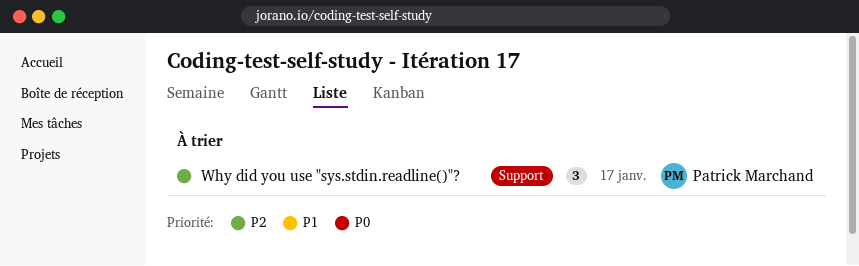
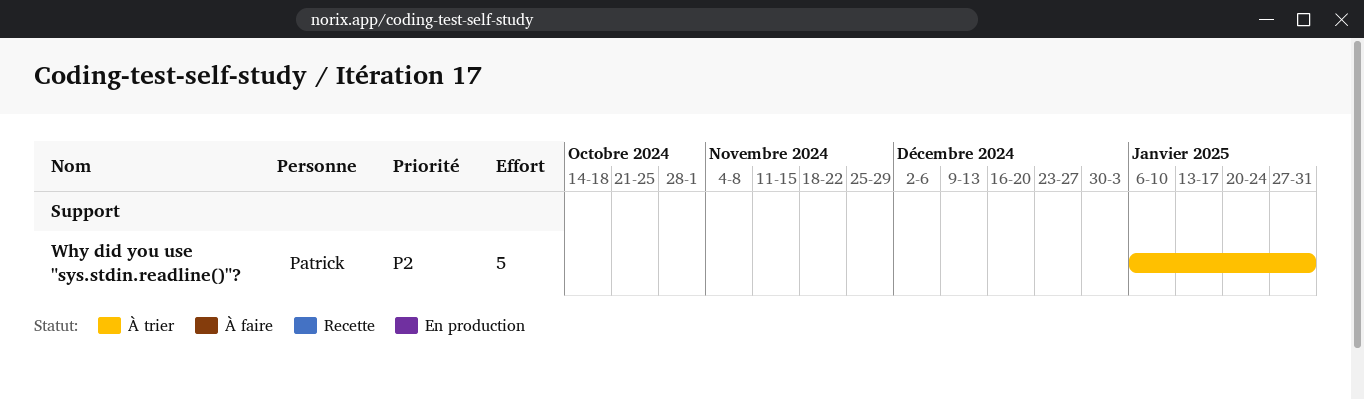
Why did you use "sys.stdin.readline()"?, estimate: 3 -> 5
Why did you use "sys.stdin.readline()"?, due: Jan 17 -> Jan 31

